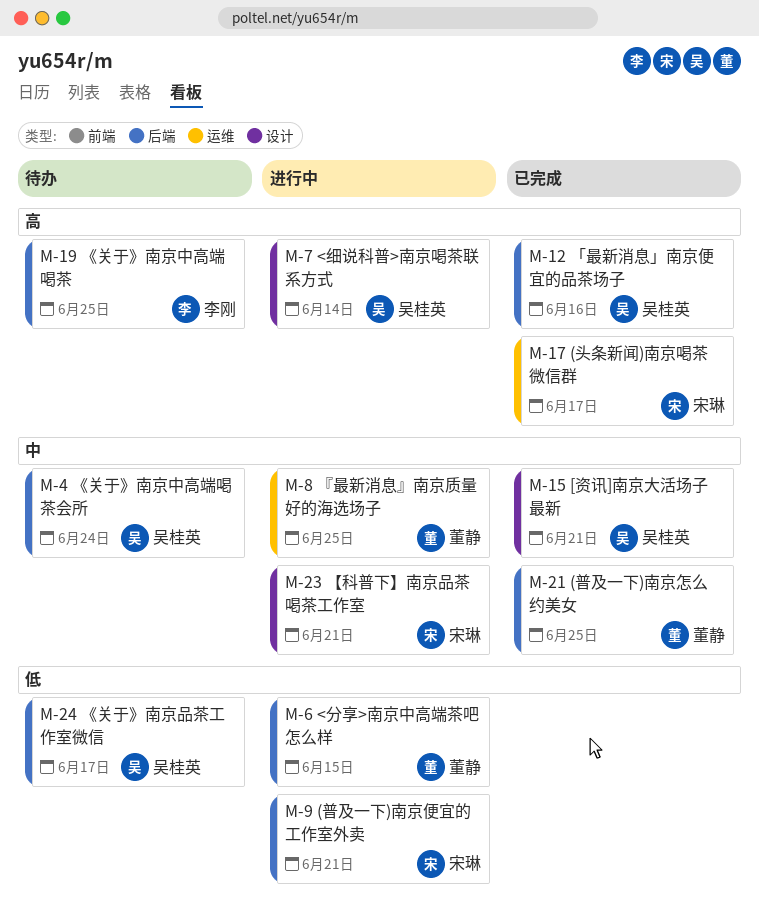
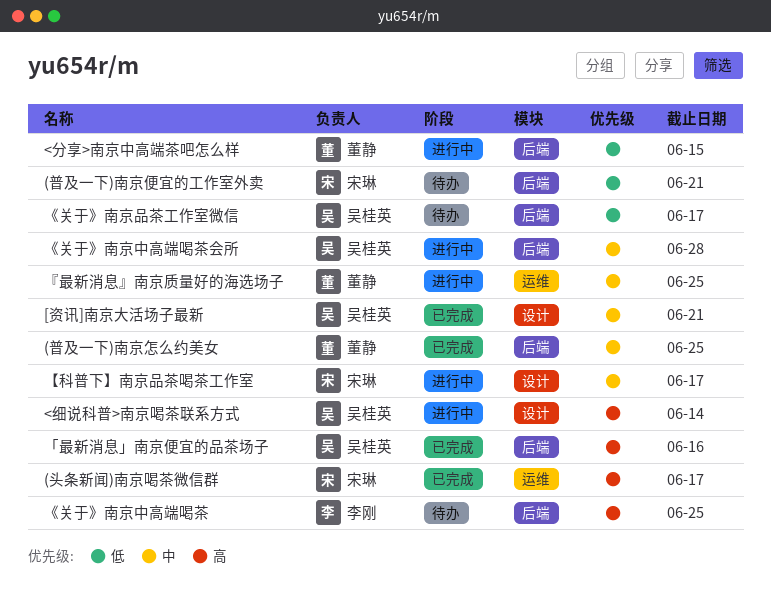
(普及一下)南京便宜的工作室外卖, status: 进行中 -> 待办
《关于》南京中高端喝茶会所, status: 待办 -> 进行中
《关于》南京中高端喝茶会所, due: Jun 24 -> Jun 28
【科普下】南京品茶喝茶工作室, due: Jun 21 -> Jun 17

